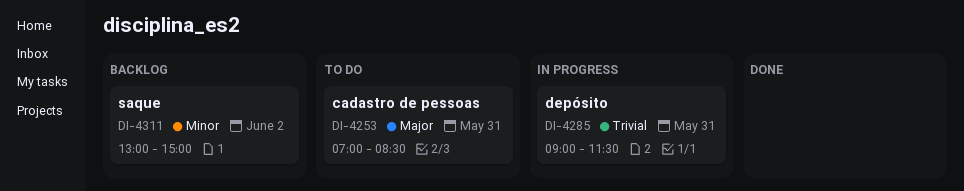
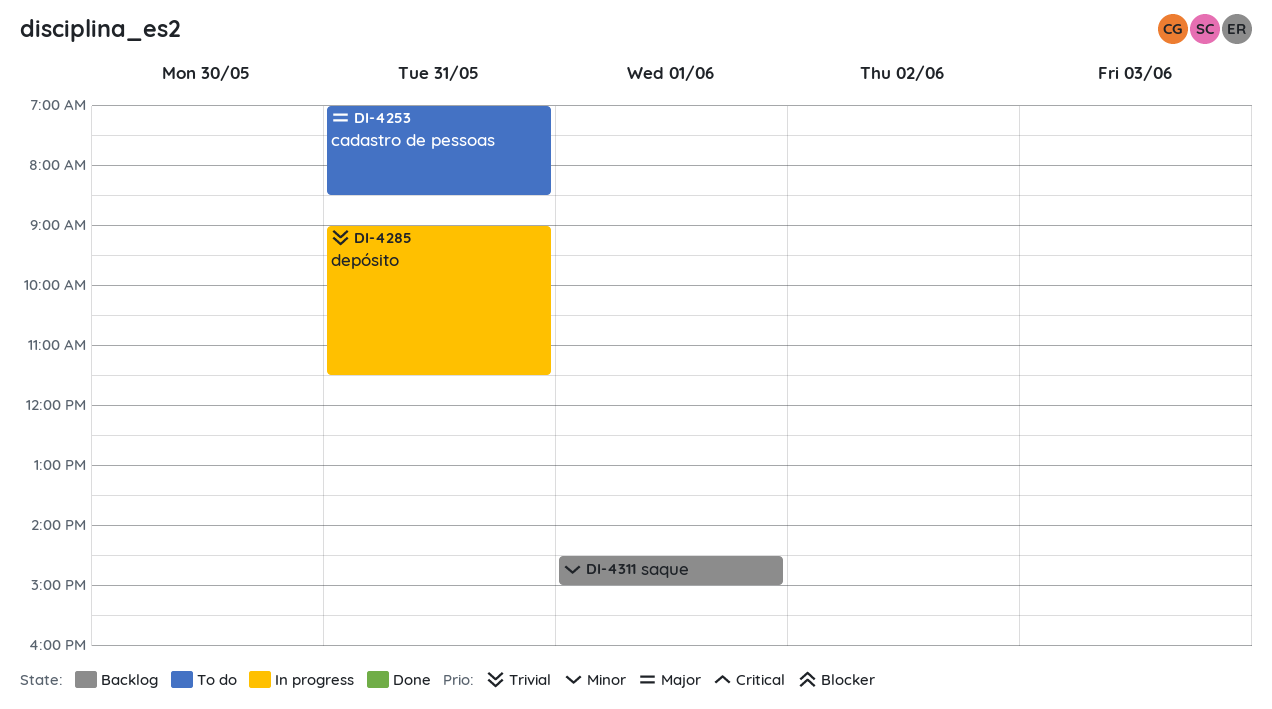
DI-4311, day: Jun 2 -> Jun 1
DI-4311, begins: 13:00 -> 14:30

